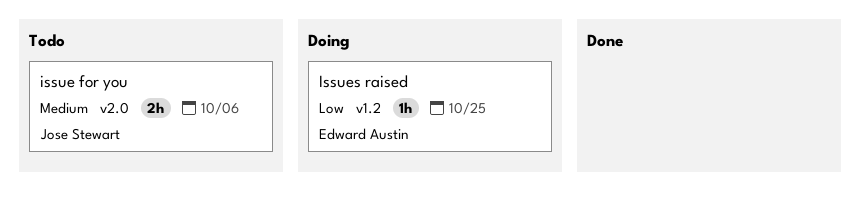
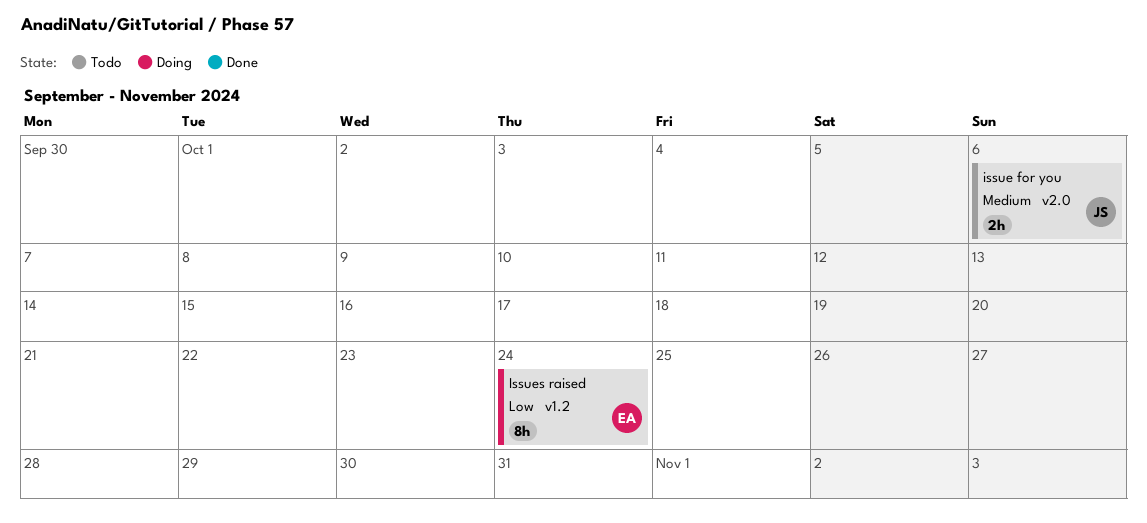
Issues raised, estimate: 1h -> 8h
Issues raised, due: Oct 25 -> Oct 24

